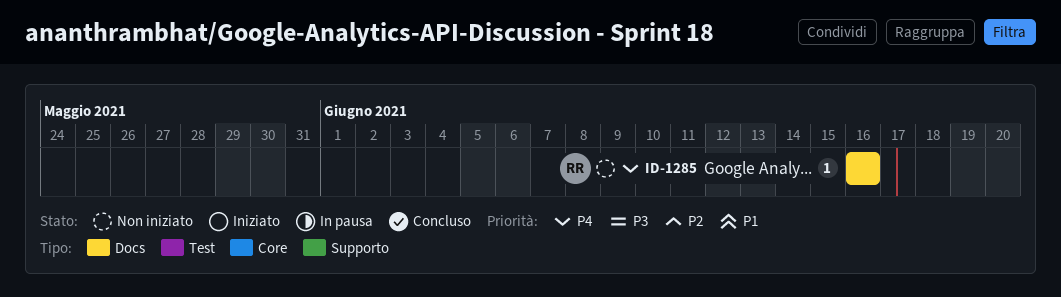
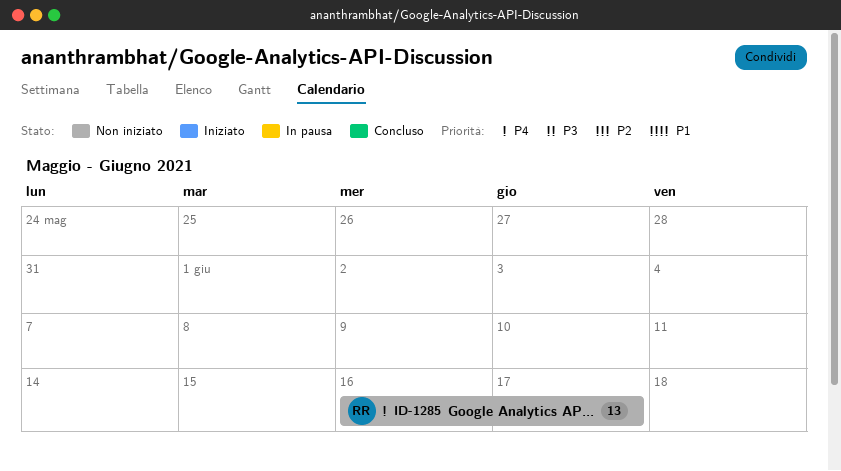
ID-1285, estimate: 1 -> 13
ID-1285, due: Jun 16 -> Jun 17

